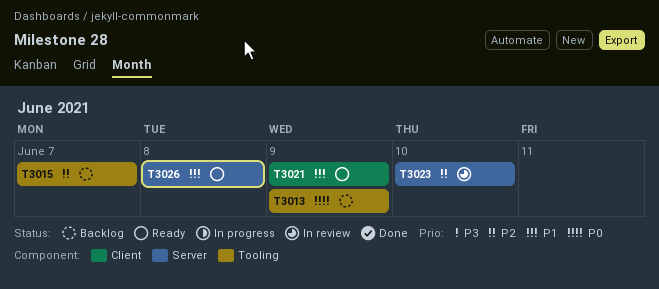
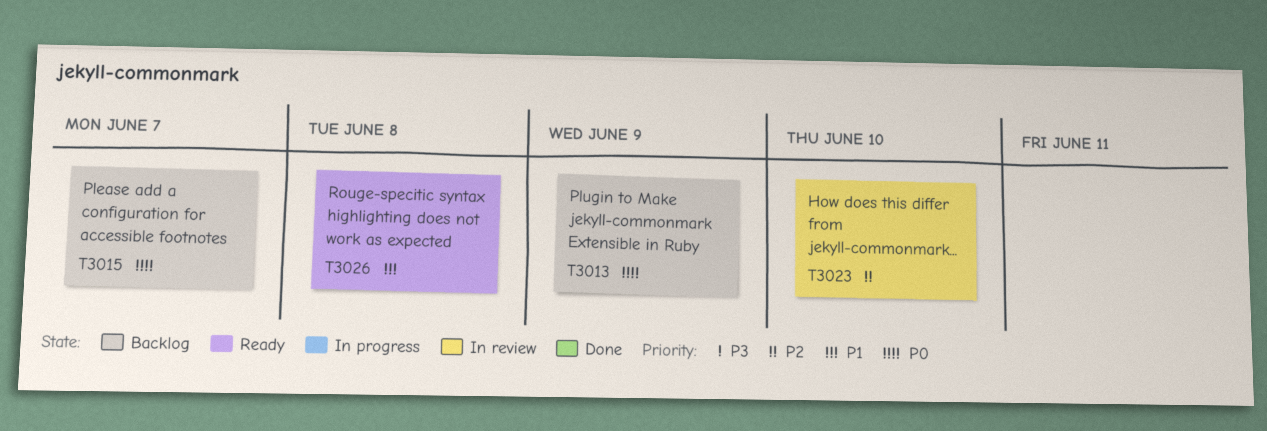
T3015, priority: P2 -> P0
T3021: present -> none

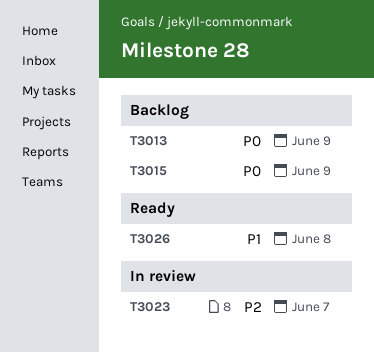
T3015, due: Jun 7 -> Jun 9
T3023, due: Jun 10 -> Jun 7

